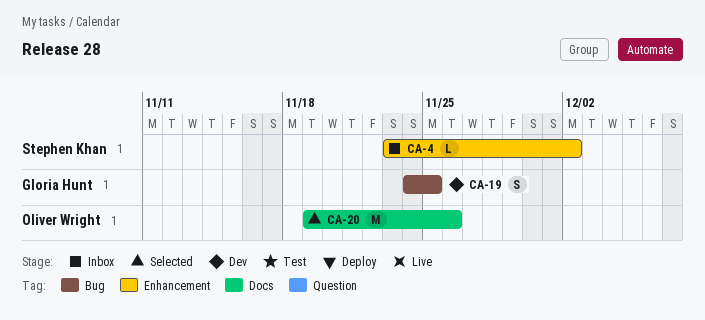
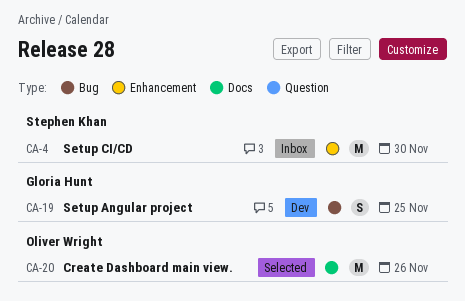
CA-4, estimate: L -> M
CA-4, due: Dec 2 -> Nov 30

